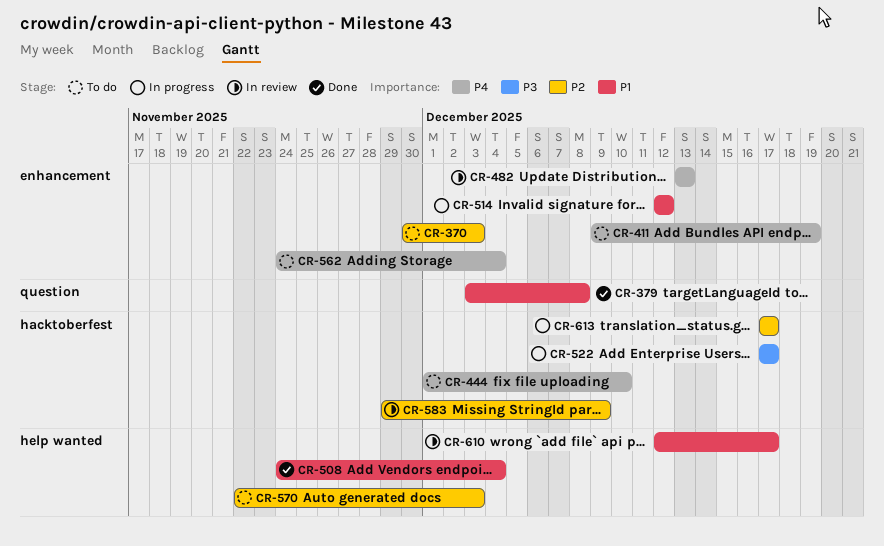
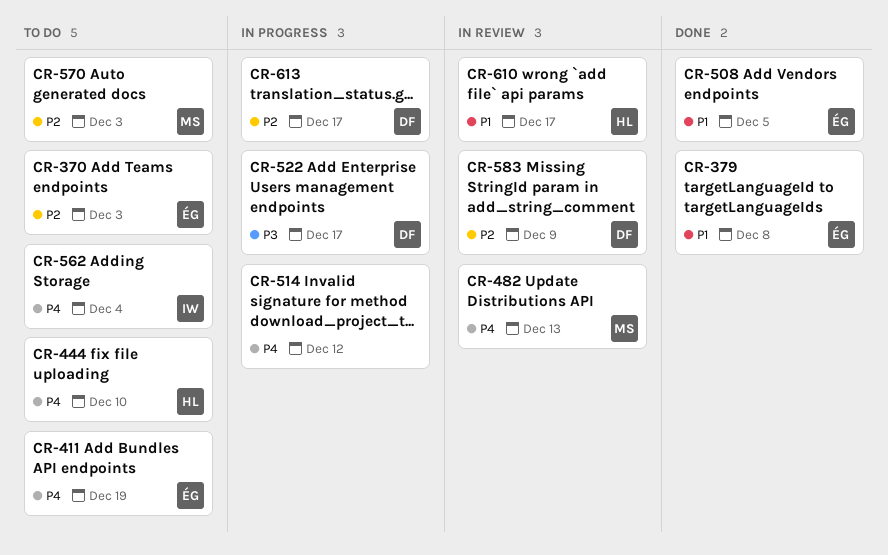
CR-508, due: Dec 4 -> Dec 5
CR-514, priority: P1 -> P4

